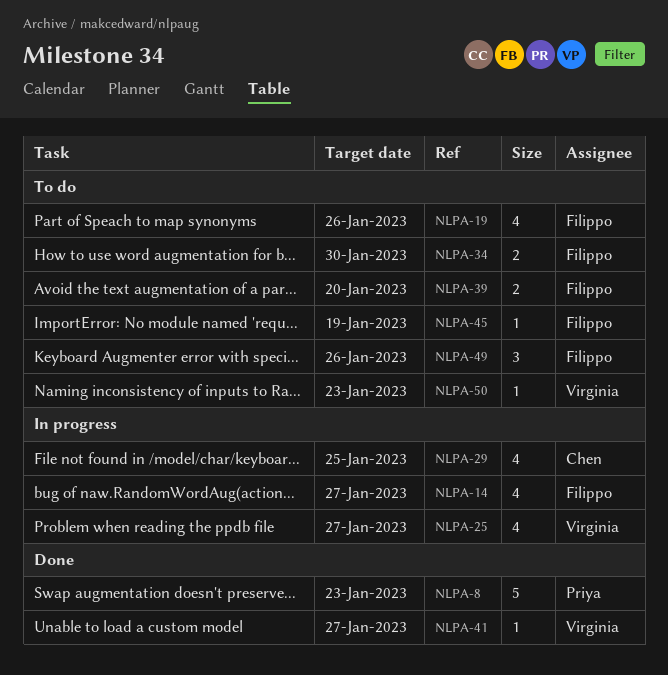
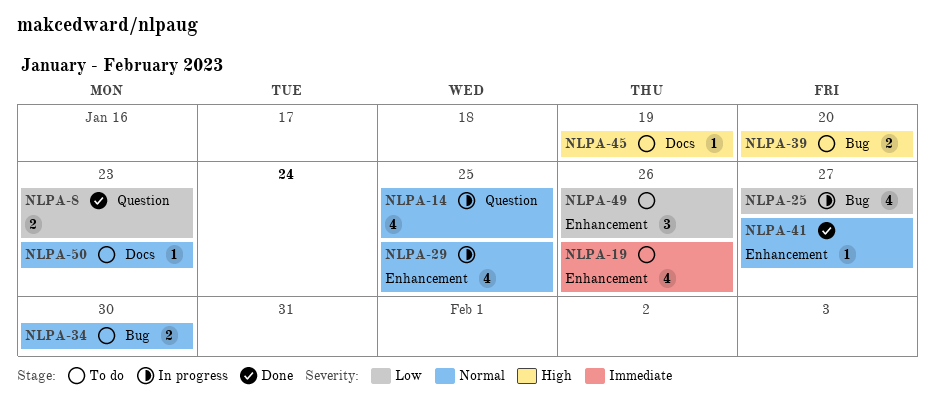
NLPA-8, estimate: 5 -> 2
NLPA-14, due: Jan 27 -> Jan 25

